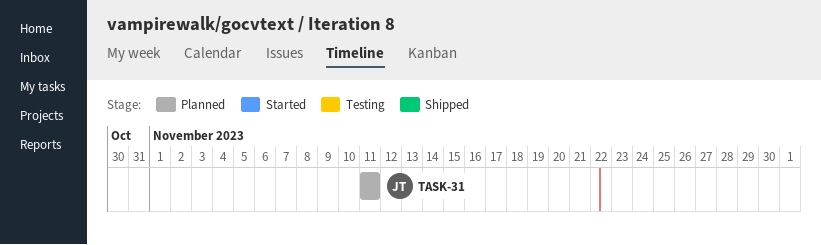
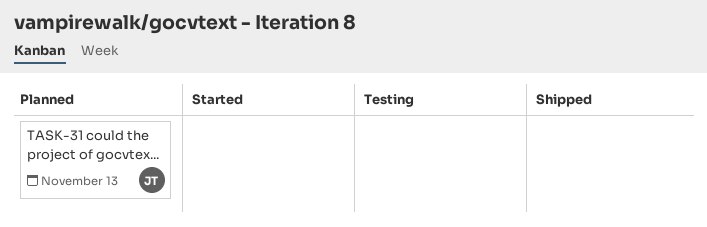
TASK-31, due: Nov 11 -> Nov 13

